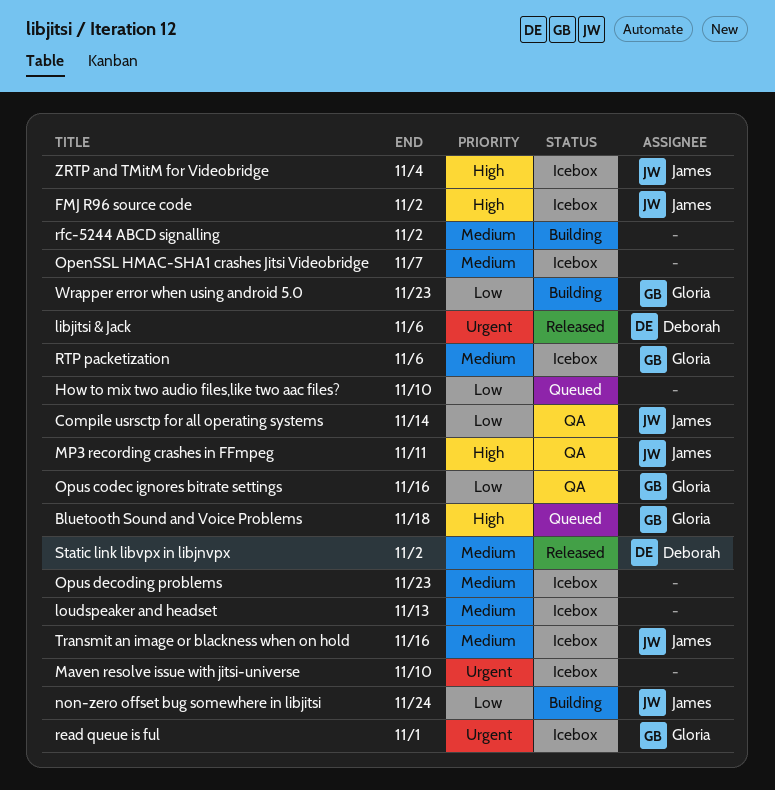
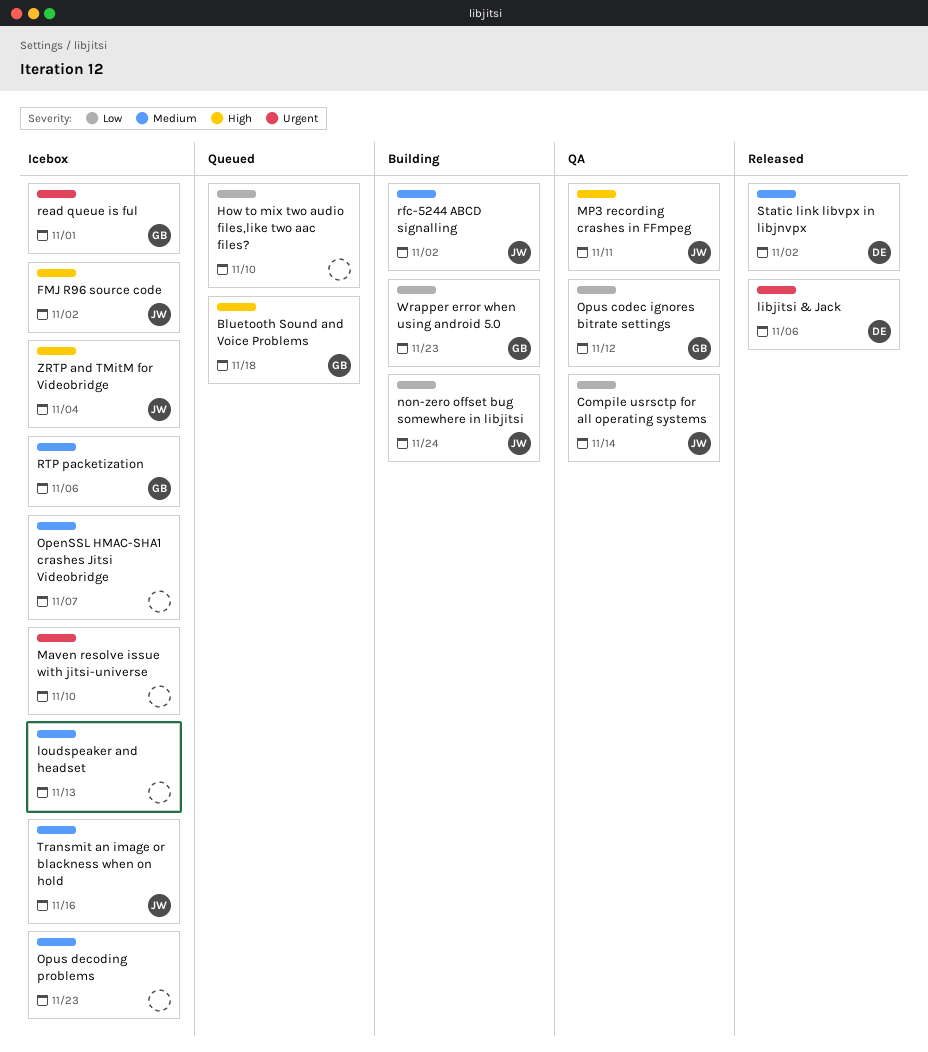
Opus codec ignores bitrate settings, due: Nov 16 -> Nov 12
rfc-5244 ABCD signalling, owner: none -> James

